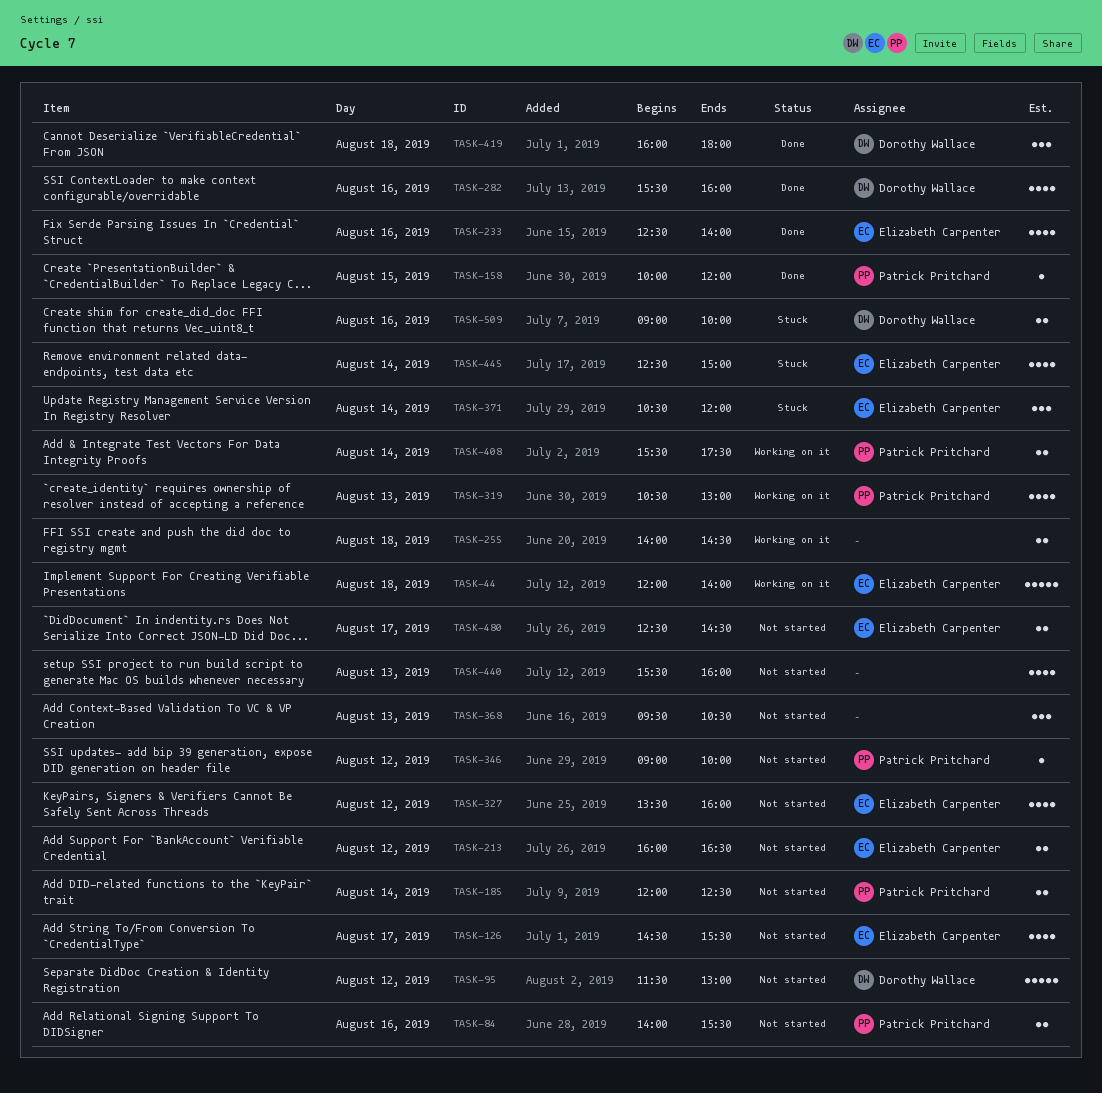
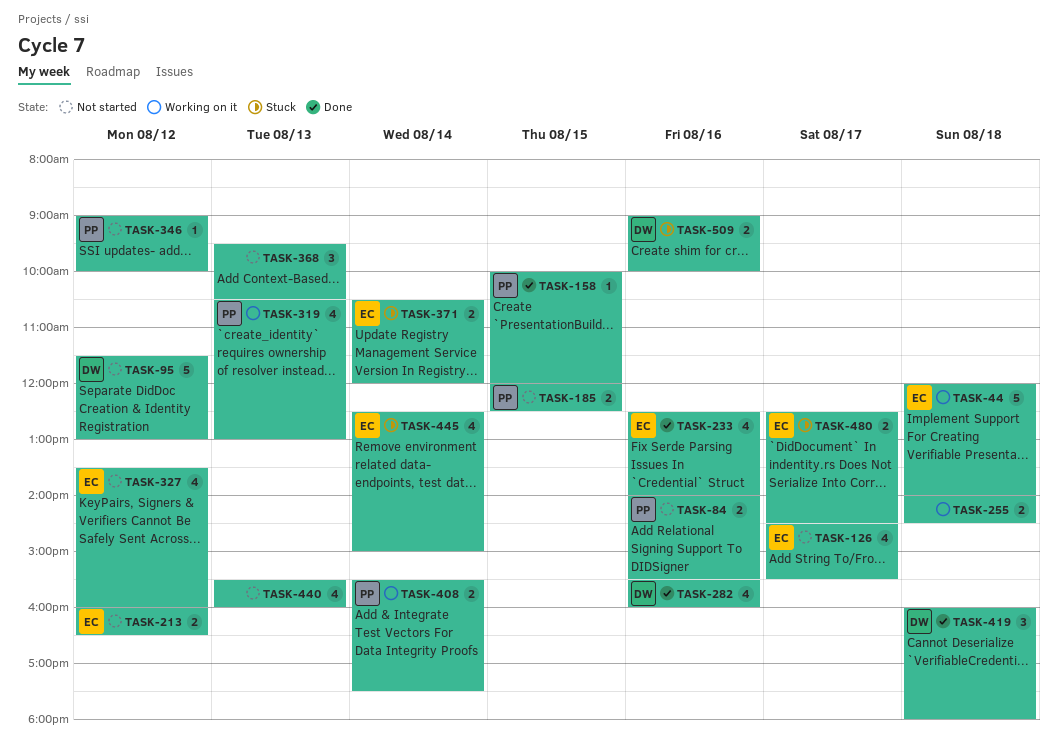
TASK-185, day: Aug 14 -> Aug 15
TASK-371, estimate: 3 -> 2
TASK-480, status: Not started -> Stuck

